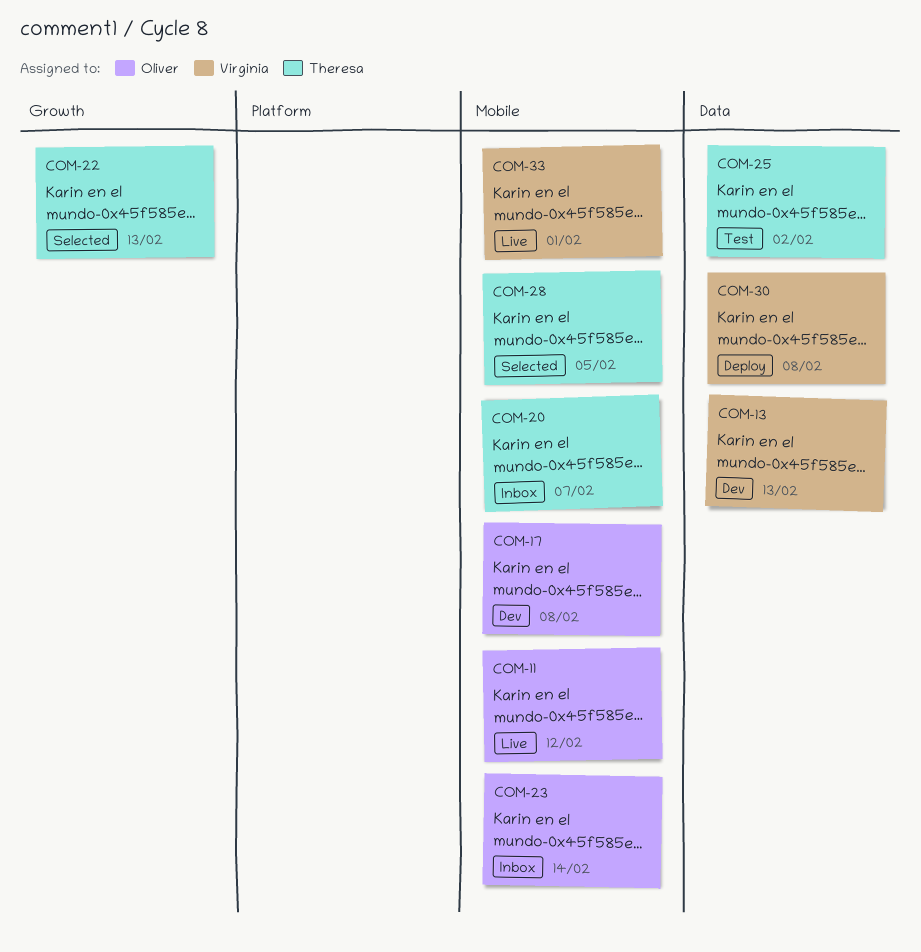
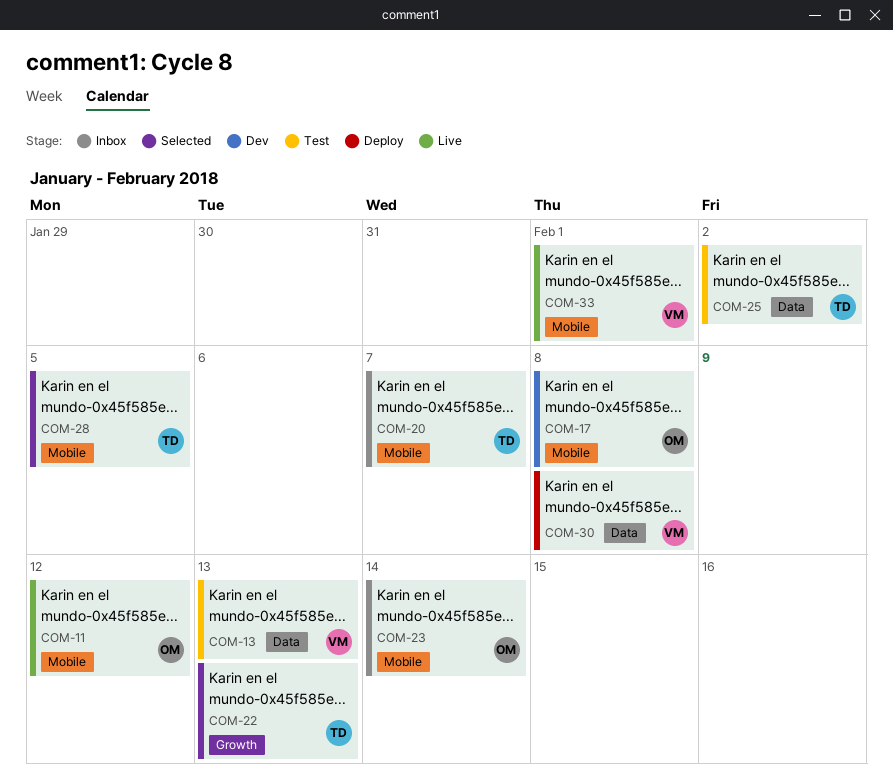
COM-13, status: Dev -> Test

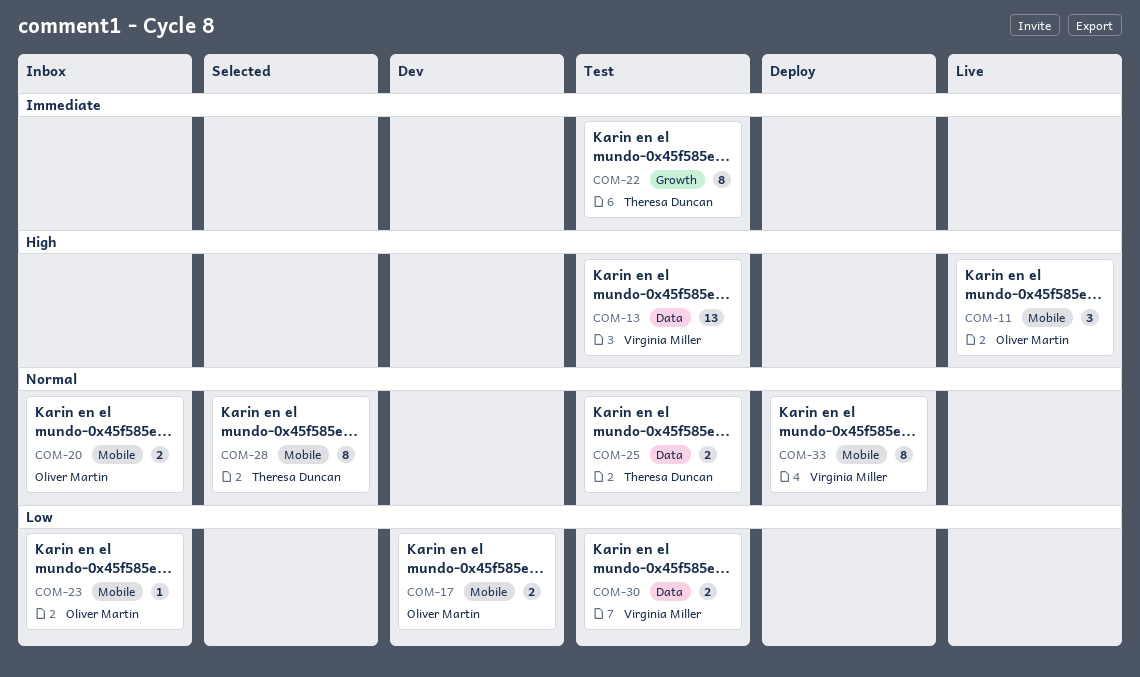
COM-20, owner: Theresa Duncan -> Oliver Martin
COM-22, status: Selected -> Test
COM-30, status: Deploy -> Test
COM-33, status: Live -> Deploy

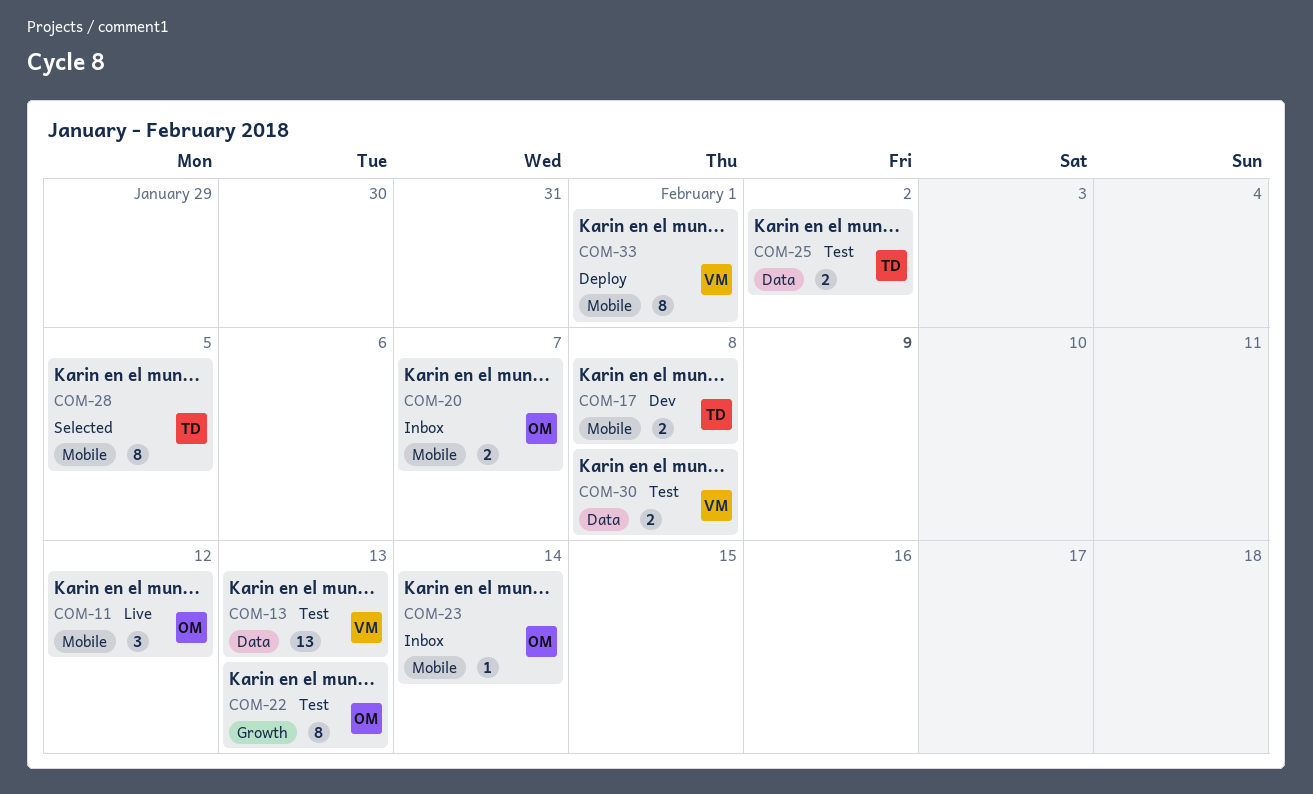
COM-17, owner: Oliver Martin -> Theresa Duncan
COM-22, owner: Theresa Duncan -> Oliver Martin

